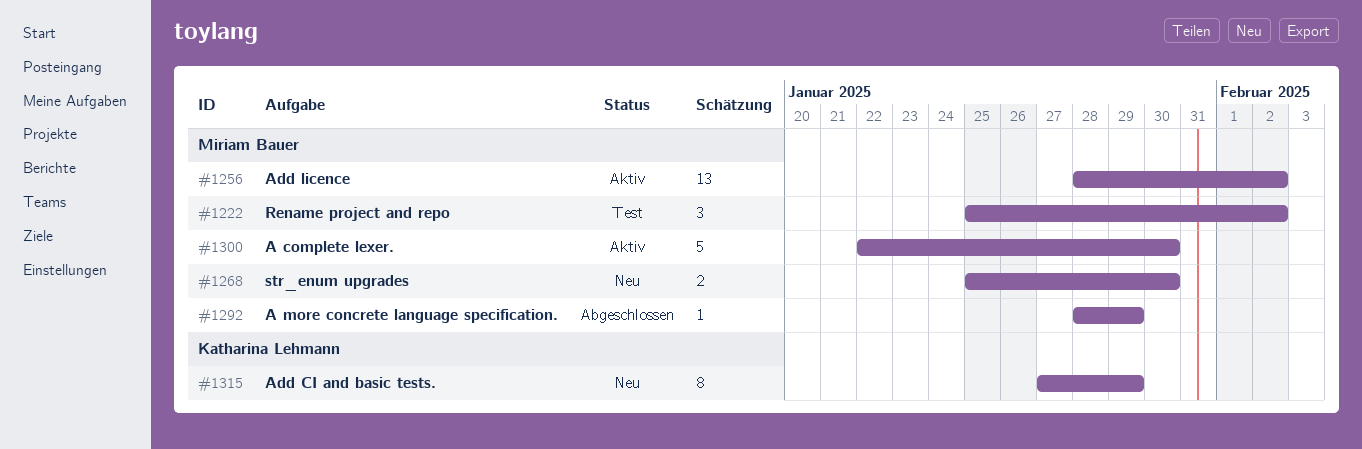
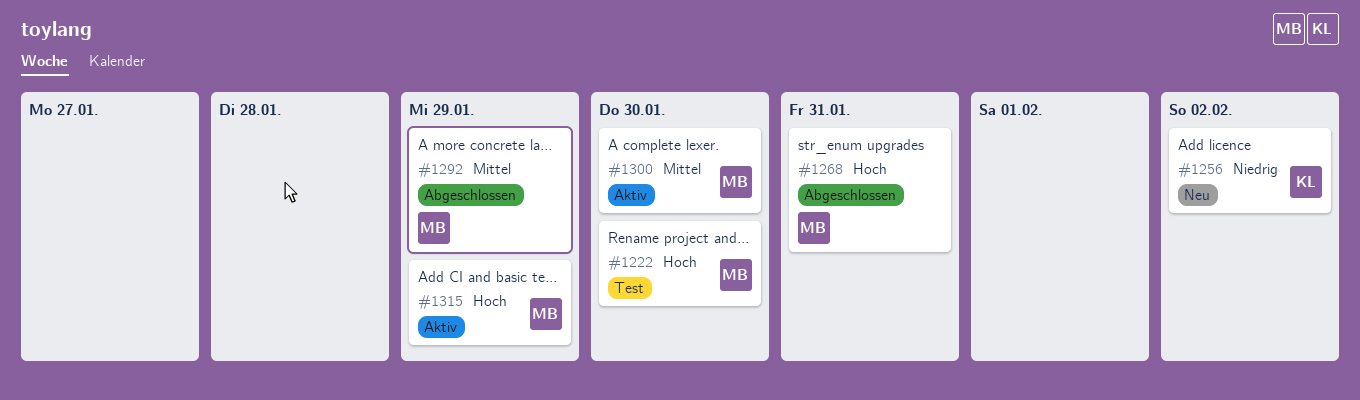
#1222, due: Feb 2 -> Jan 30
#1256, status: Aktiv -> Neu
#1256, owner: Miriam Bauer -> Katharina Lehmann
#1268, status: Neu -> Abgeschlossen
#1268, due: Jan 30 -> Jan 31
#1315, status: Neu -> Aktiv
#1315, owner: Katharina Lehmann -> Miriam Bauer

